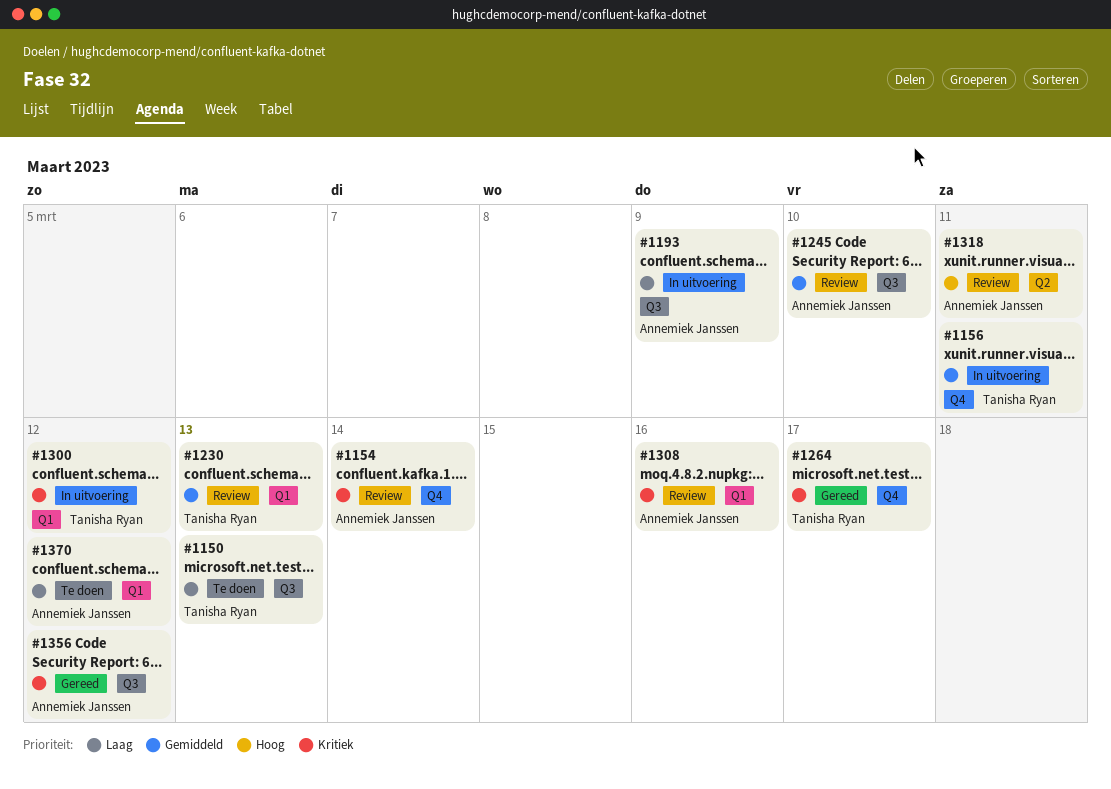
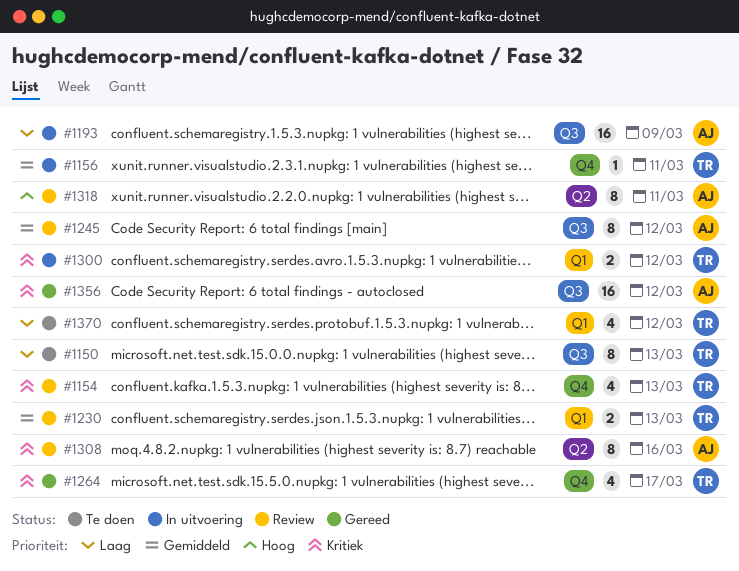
#1154, owner: Annemiek Janssen -> Tanisha Ryan
#1154, due: Mar 14 -> Mar 13
#1245, due: Mar 10 -> Mar 12
#1308, label: Q1 -> Q2
#1370, owner: Annemiek Janssen -> Tanisha Ryan

